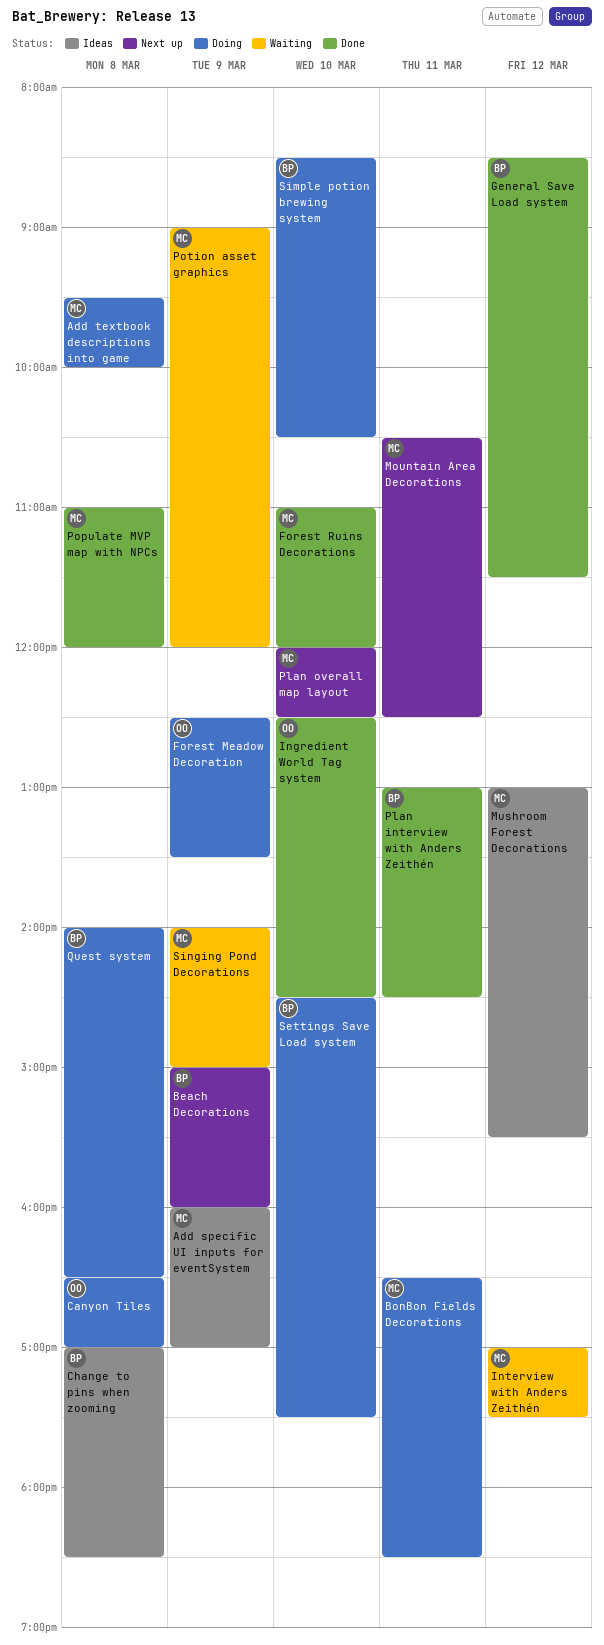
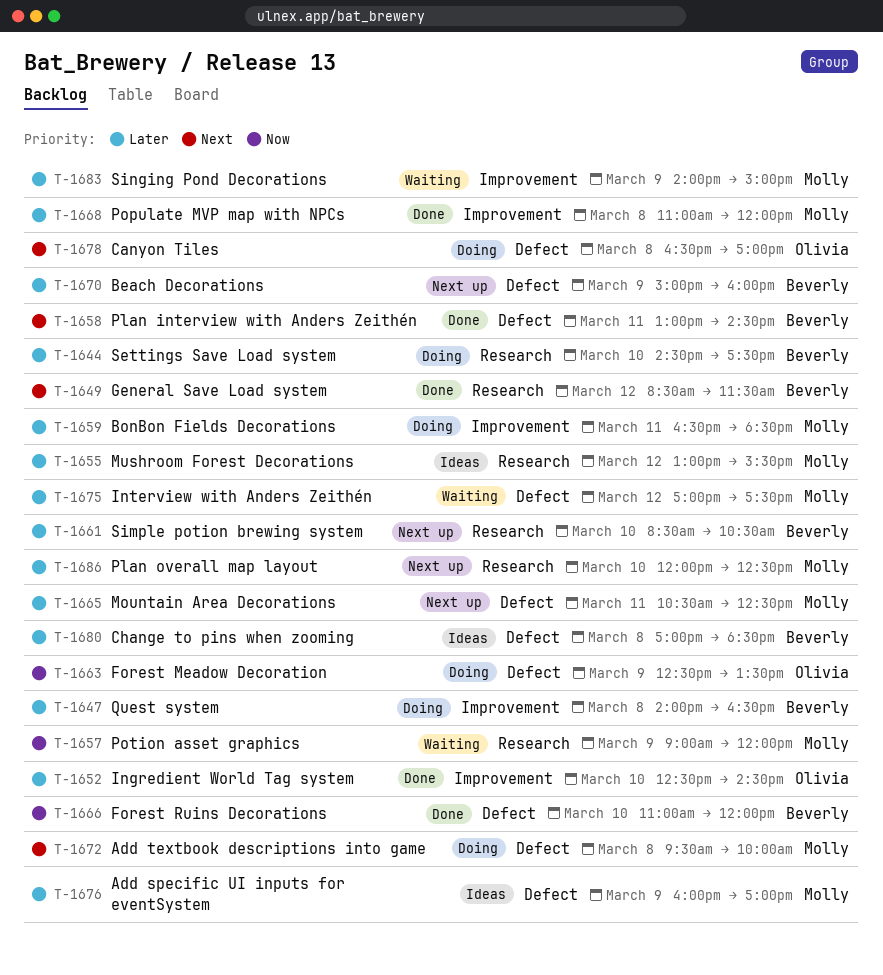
Forest Ruins Decorations, owner: Molly -> Beverly
Simple potion brewing system, status: Doing -> Next up

